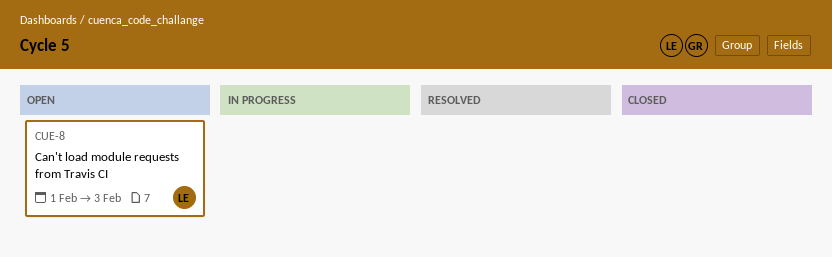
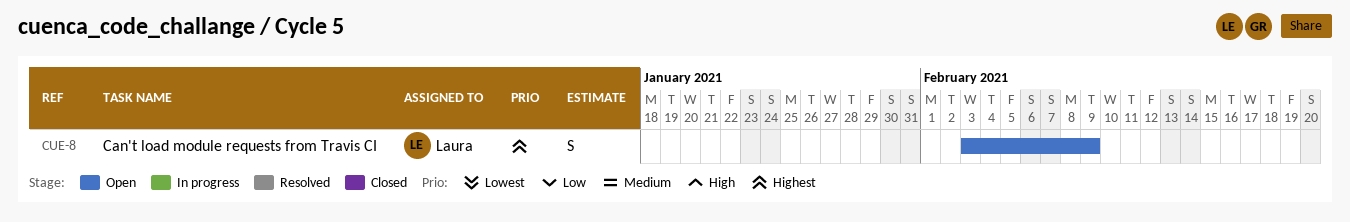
CUE-8, start: Feb 1 -> Feb 3
CUE-8, due: Feb 3 -> Feb 9

